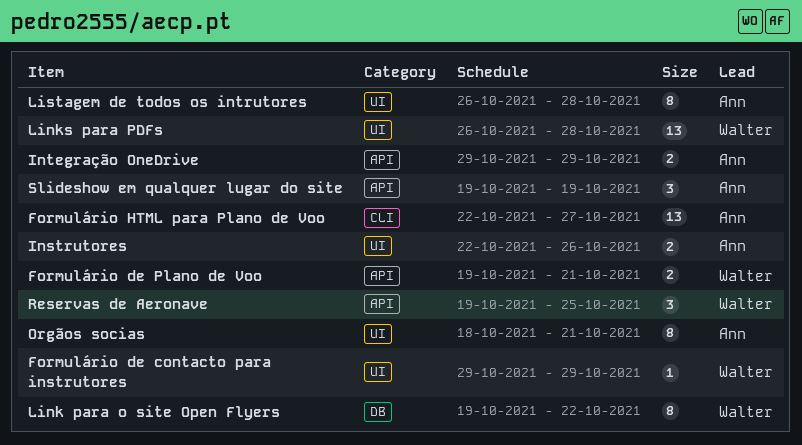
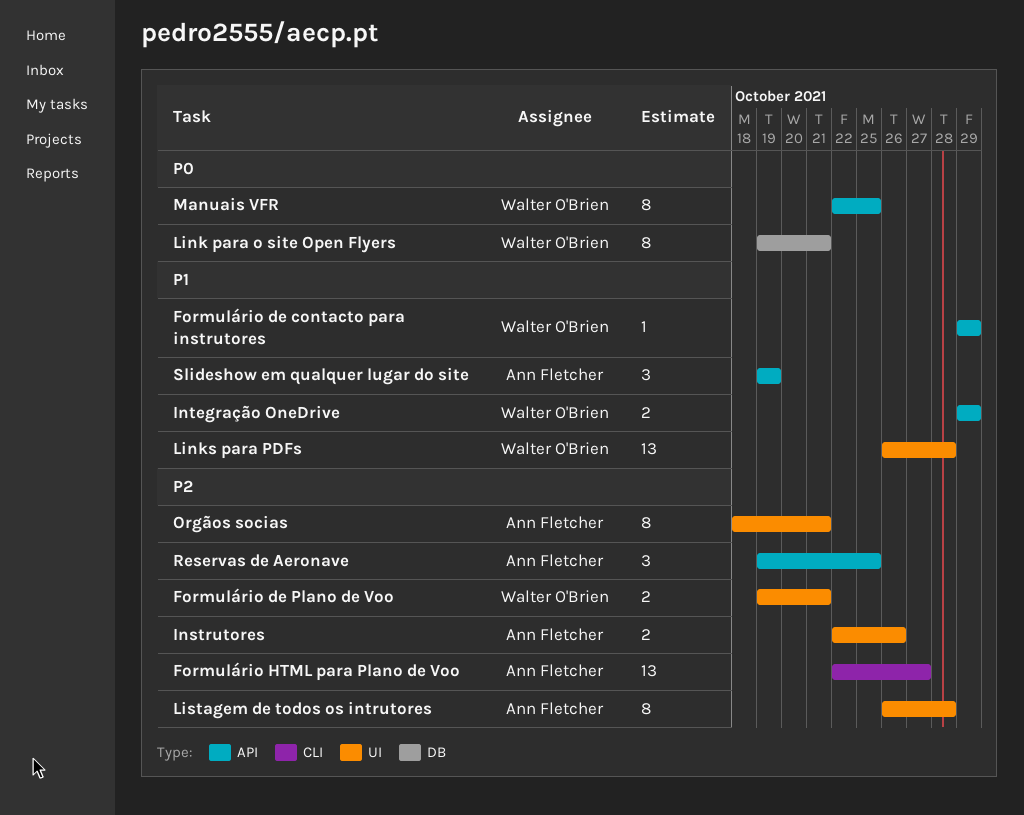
Formulário de contacto para instrutores, label: UI -> API
Formulário de Plano de Voo, label: API -> UI
Integração OneDrive, owner: Ann Fletcher -> Walter O'Brien
Link para o site Open Flyers, due: Oct 22 -> Oct 21
Manuais VFR: none -> present
Reservas de Aeronave, owner: Walter O'Brien -> Ann Fletcher

